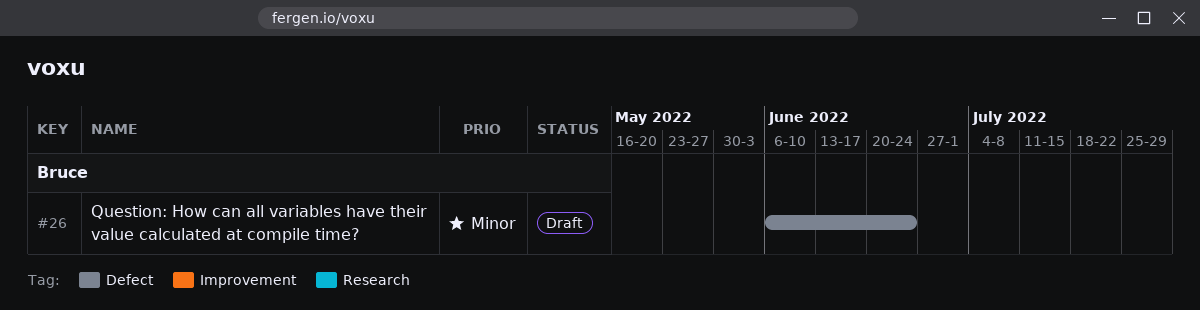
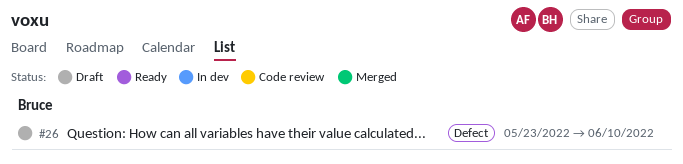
#26, start: Jun 6 -> May 23
#26, due: Jun 24 -> Jun 10

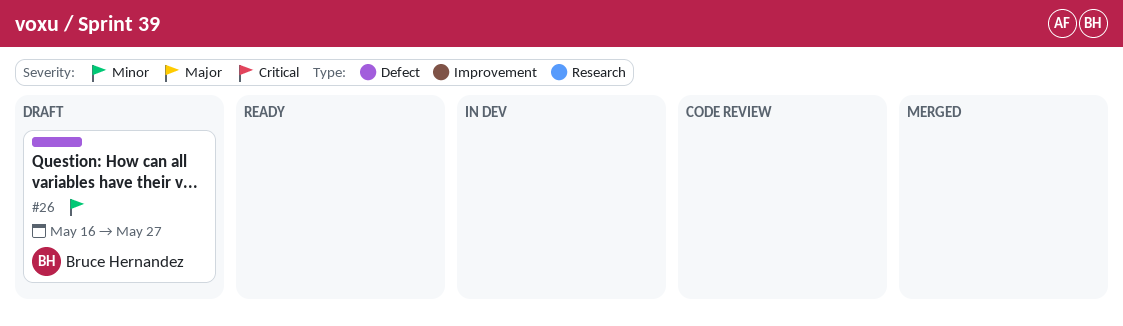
#26, start: May 23 -> May 16
#26, due: Jun 10 -> May 27

